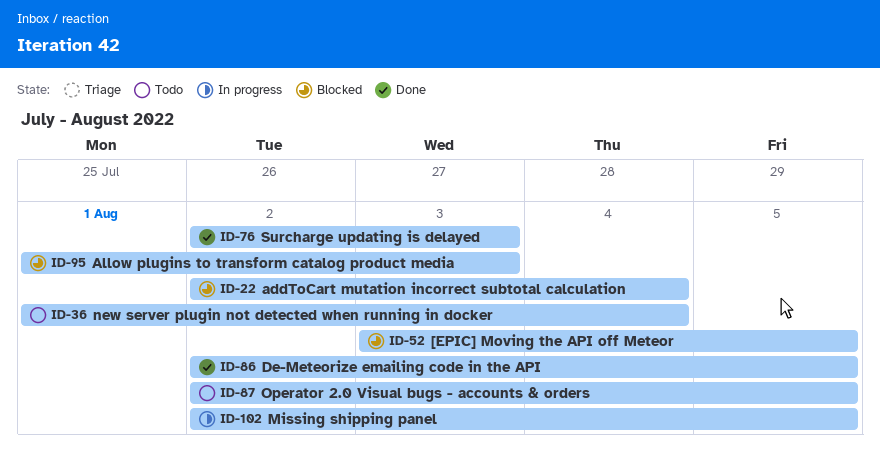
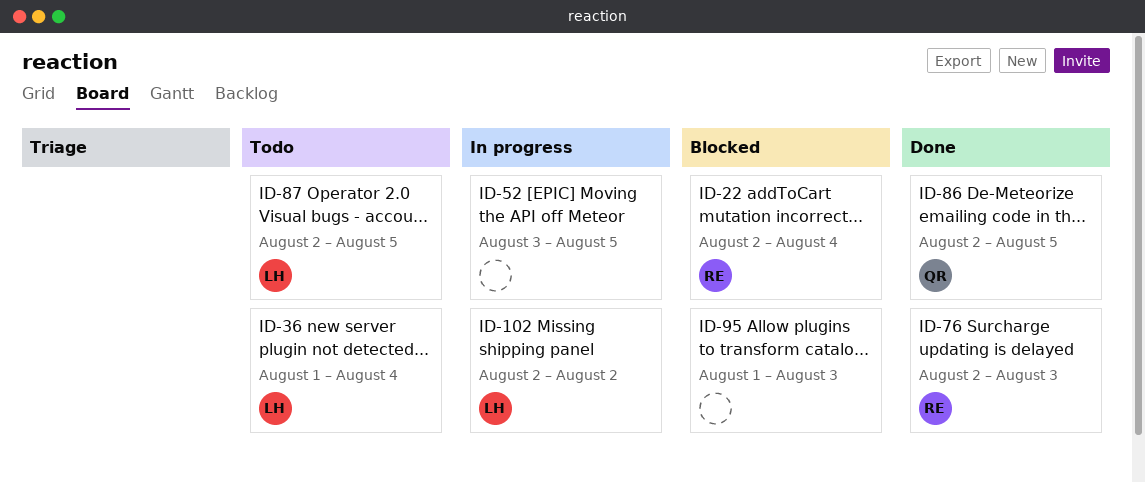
ID-52, status: Blocked -> In progress
ID-102, due: Aug 5 -> Aug 2

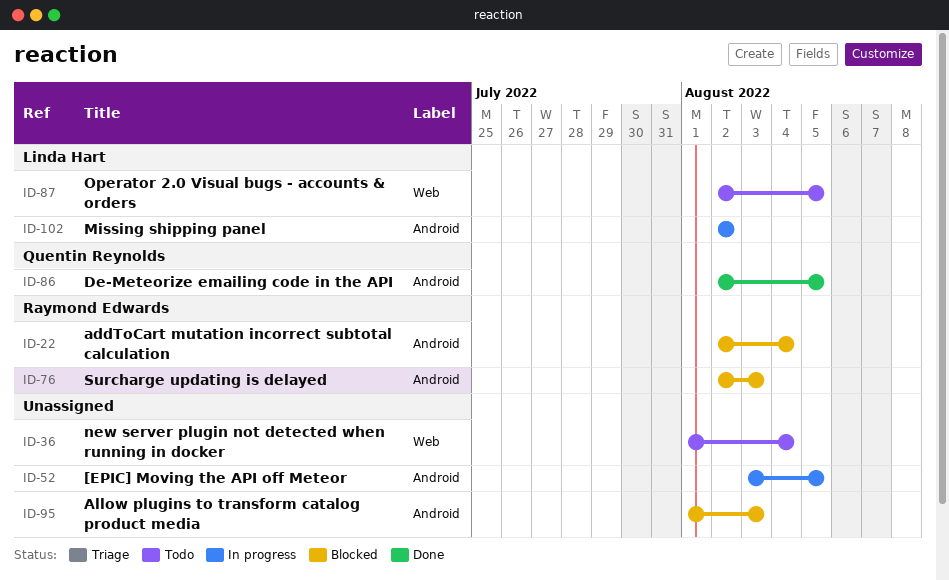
ID-36, owner: Linda Hart -> none
ID-76, status: Done -> Blocked

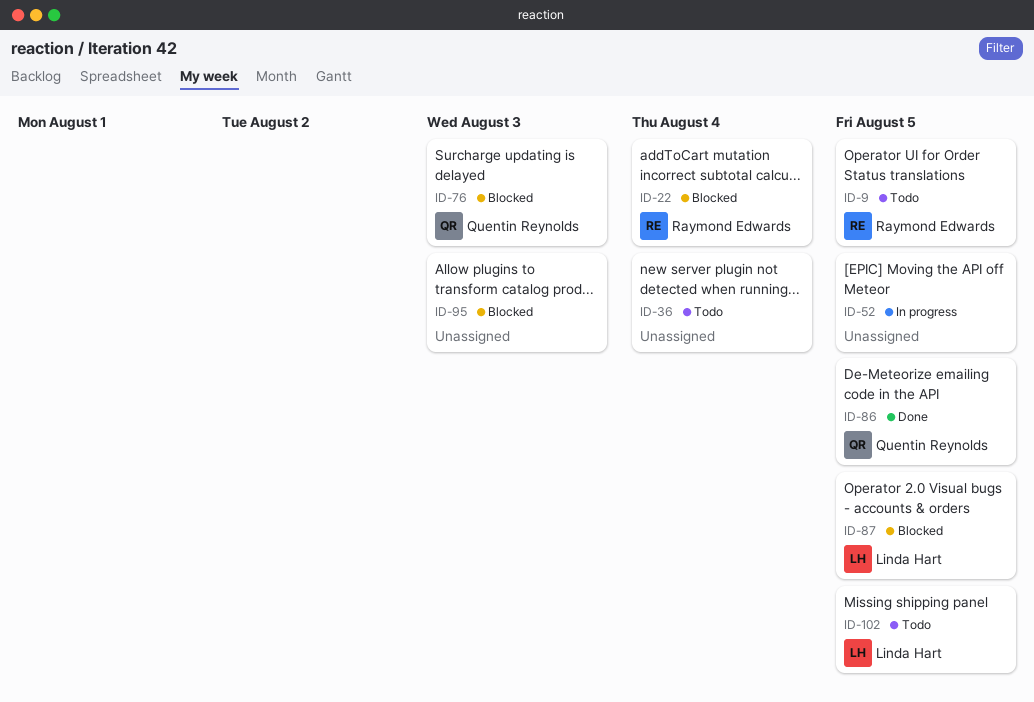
ID-9: none -> present
ID-76, owner: Raymond Edwards -> Quentin Reynolds
ID-87, status: Todo -> Blocked
ID-102, status: In progress -> Todo
ID-102, due: Aug 2 -> Aug 5

